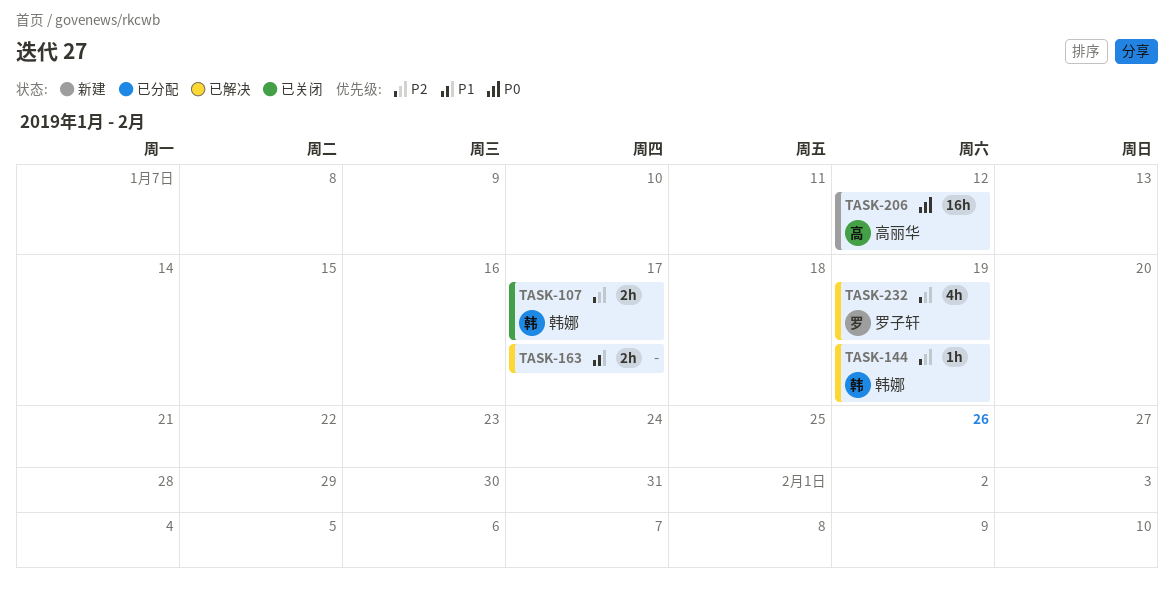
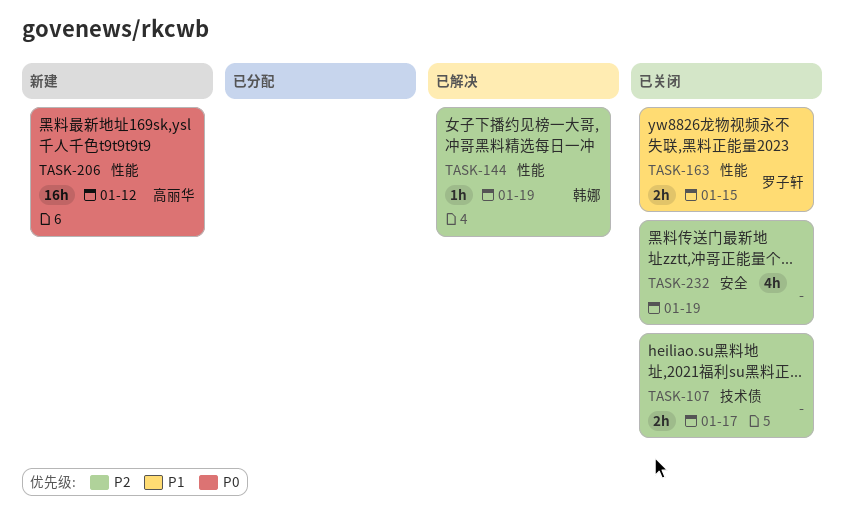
TASK-107, owner: 韩娜 -> none
TASK-163, status: 已解决 -> 已关闭
TASK-163, owner: none -> 罗子轩
TASK-163, due: Jan 17 -> Jan 15
TASK-232, status: 已解决 -> 已关闭
TASK-232, owner: 罗子轩 -> none

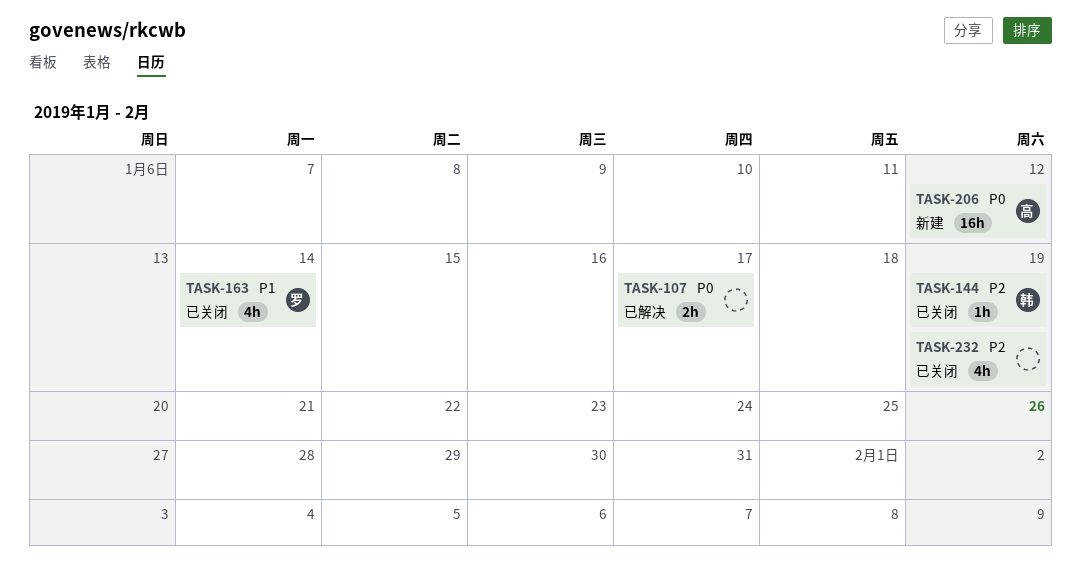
TASK-107, status: 已关闭 -> 已解决
TASK-107, priority: P2 -> P0
TASK-144, status: 已解决 -> 已关闭
TASK-163, estimate: 2h -> 4h
TASK-163, due: Jan 15 -> Jan 14

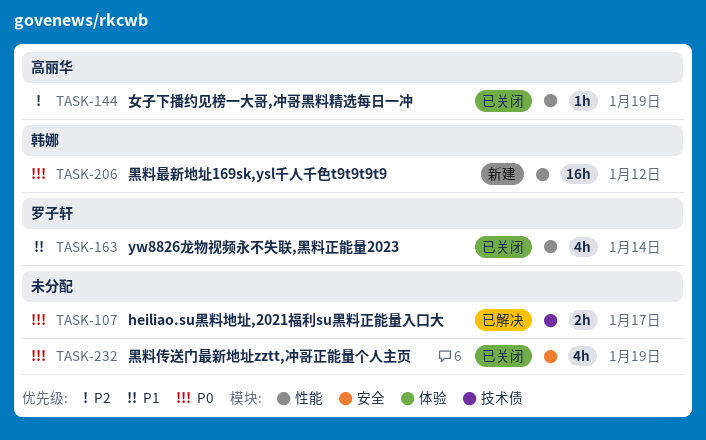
TASK-144, owner: 韩娜 -> 高丽华
TASK-206, owner: 高丽华 -> 韩娜
TASK-232, priority: P2 -> P0

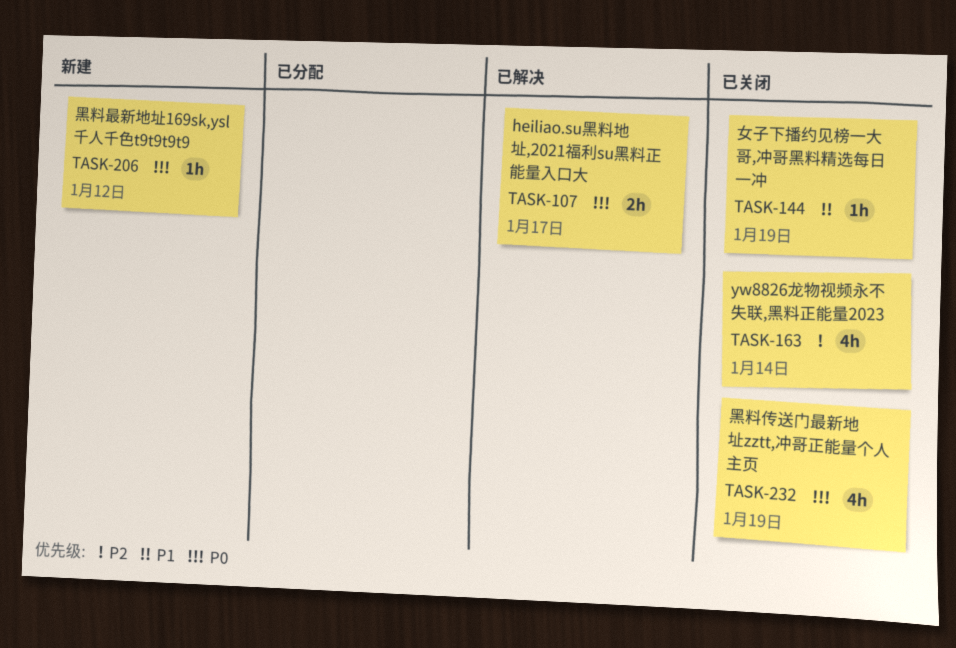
TASK-144, priority: P2 -> P1
TASK-163, priority: P1 -> P2
TASK-206, estimate: 16h -> 1h

